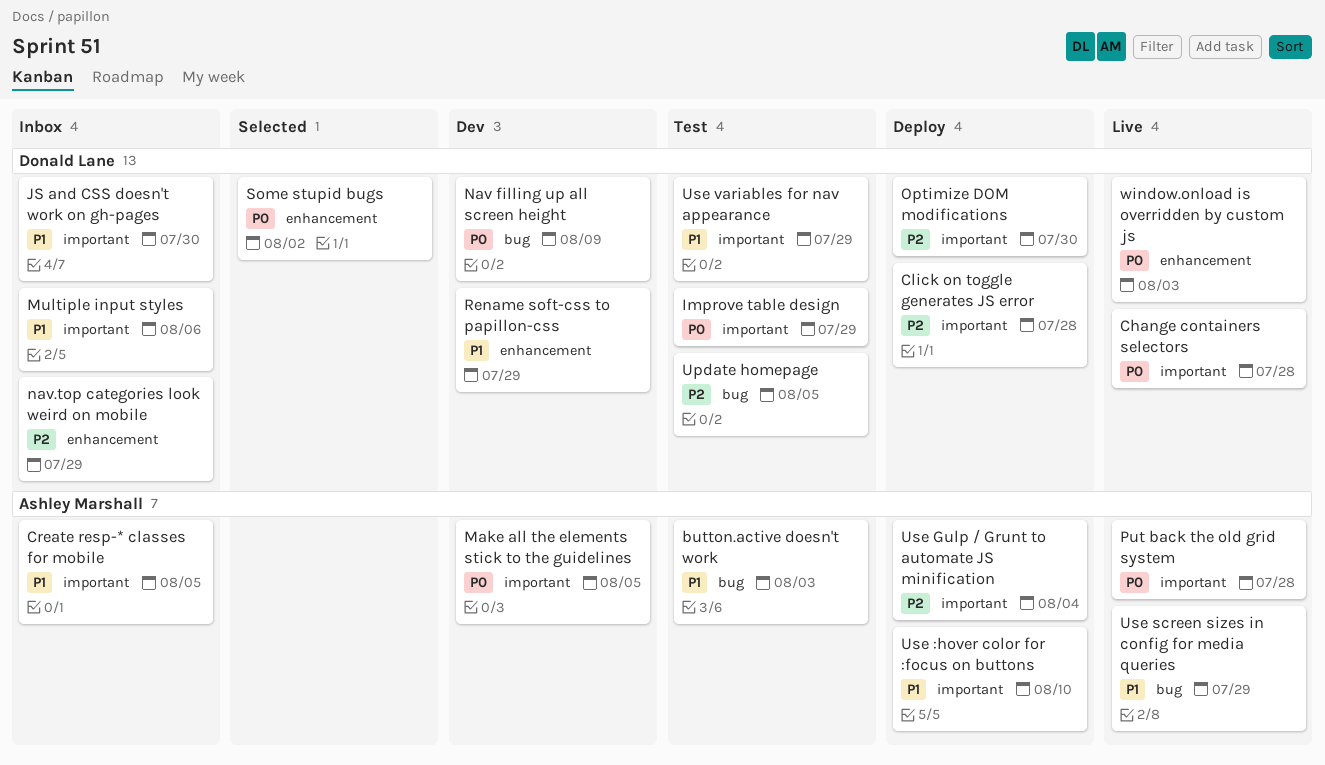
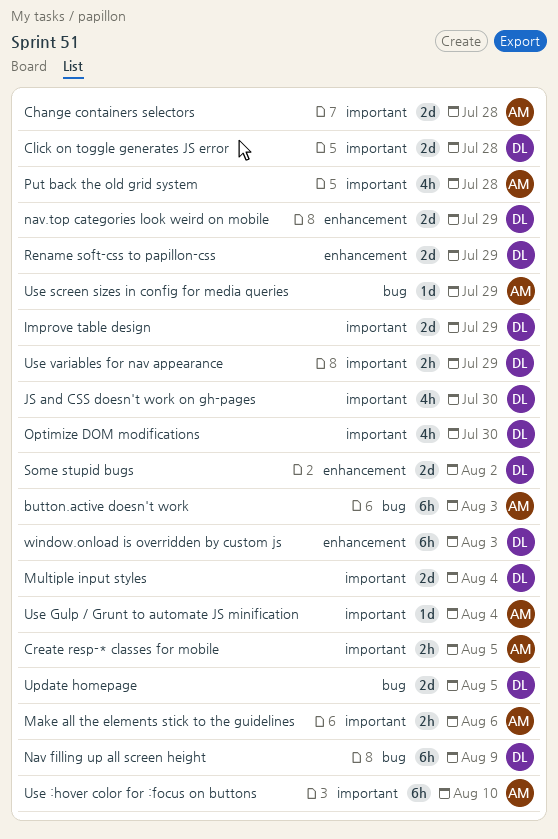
Change containers selectors, owner: Donald Lane -> Ashley Marshall
Make all the elements stick to the guidelines, due: Aug 5 -> Aug 6
Multiple input styles, due: Aug 6 -> Aug 4

